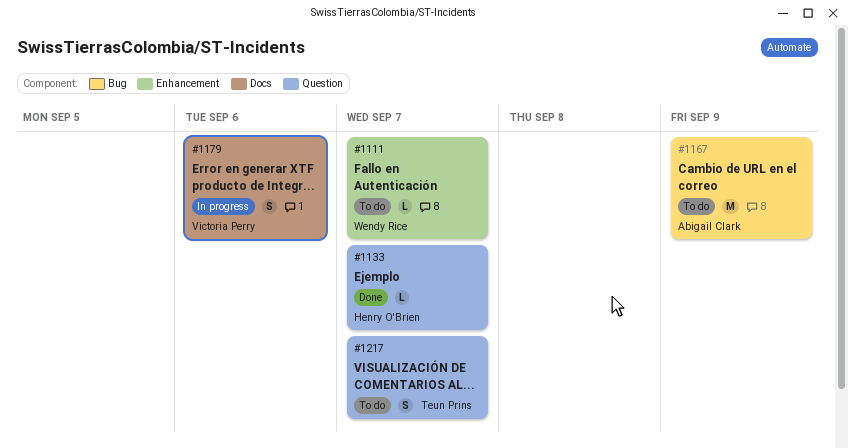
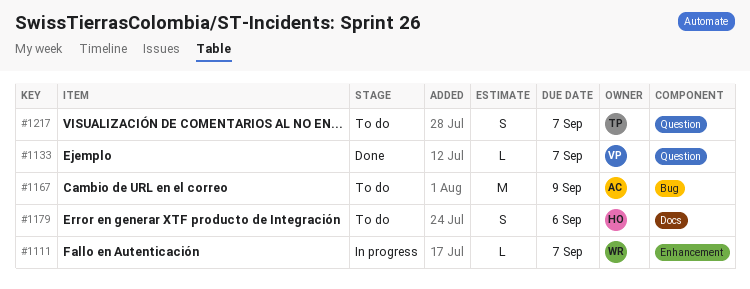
#1111, status: To do -> In progress
#1133, owner: Henry O'Brien -> Victoria Perry
#1179, status: In progress -> To do
#1179, owner: Victoria Perry -> Henry O'Brien

